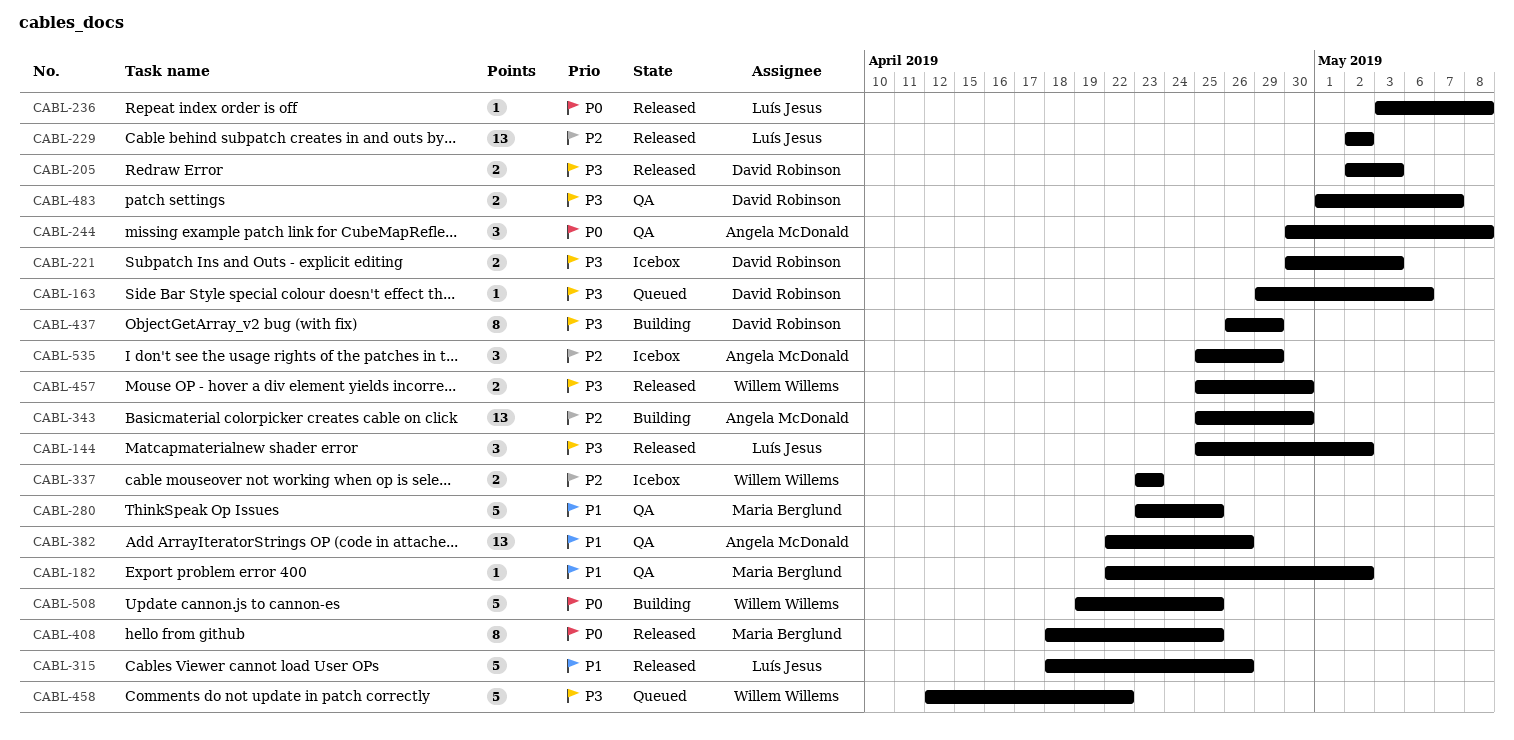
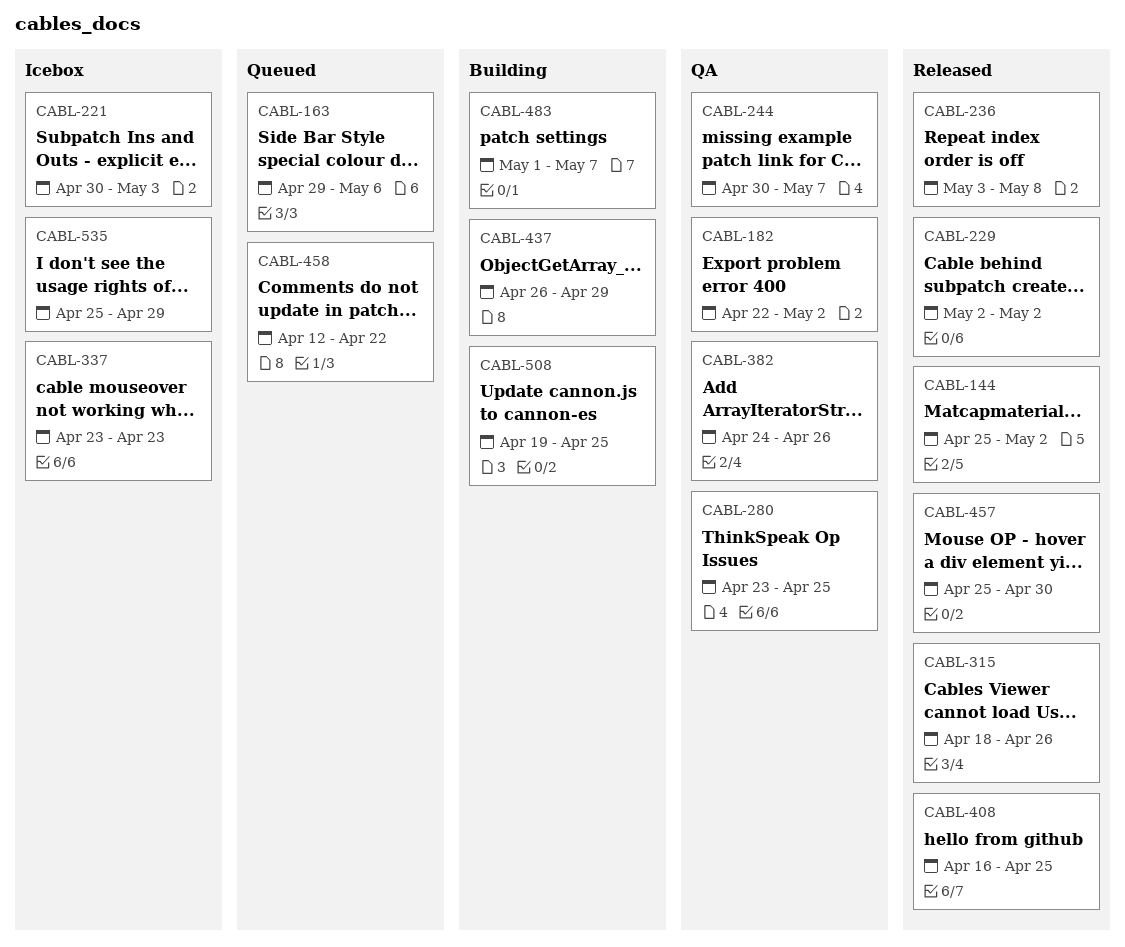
CABL-205: present -> none
CABL-244, due: May 8 -> May 7
CABL-343: present -> none
CABL-382, start: Apr 22 -> Apr 24
CABL-408, start: Apr 18 -> Apr 16
CABL-483, status: QA -> Building

